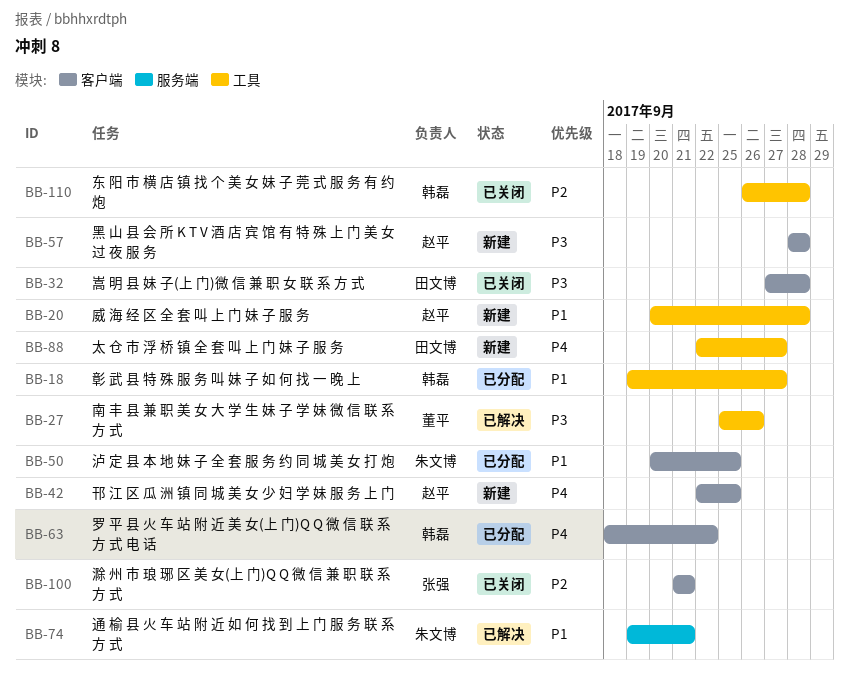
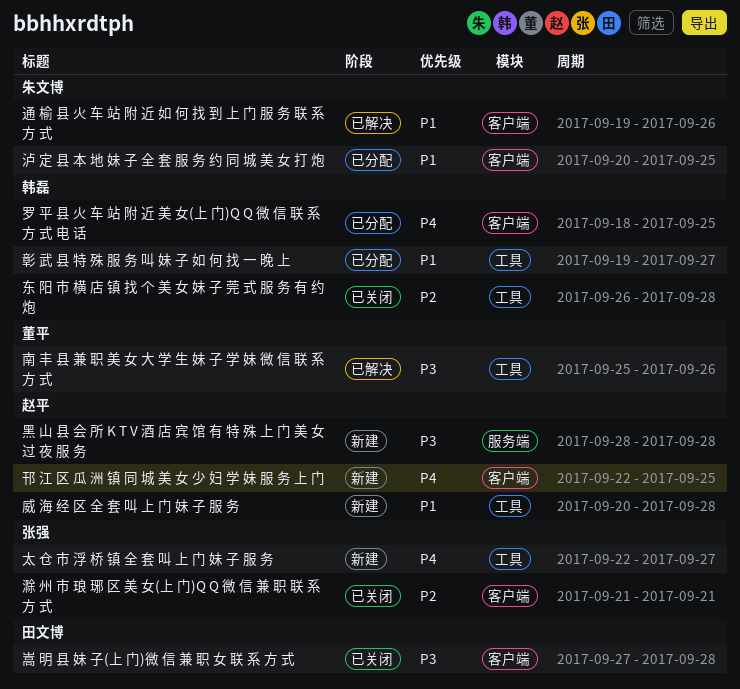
太 仓 市 浮 桥 镇 全 套 叫 上 门 妹 子 服 务, owner: 田文博 -> 张强
罗 平 县 火 车 站 附 近 美 女(上 门)Q Q 微 信 联 系 方 式 电 话, due: Sep 22 -> Sep 25
通 榆 县 火 车 站 附 近 如 何 找 到 上 门 服 务 联 系 方 式, label: 服务端 -> 客户端
通 榆 县 火 车 站 附 近 如 何 找 到 上 门 服 务 联 系 方 式, due: Sep 21 -> Sep 26
黑 山 县 会 所 K T V 酒 店 宾 馆 有 特 殊 上 门 美 女 过 夜 服 务, label: 客户端 -> 服务端

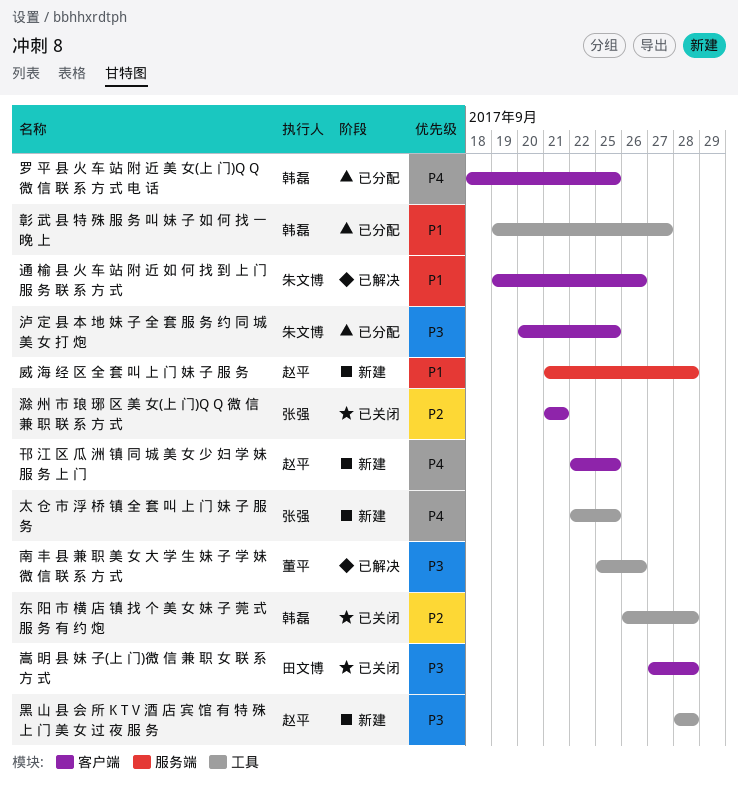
太 仓 市 浮 桥 镇 全 套 叫 上 门 妹 子 服 务, due: Sep 27 -> Sep 25
威 海 经 区 全 套 叫 上 门 妹 子 服 务, label: 工具 -> 服务端
威 海 经 区 全 套 叫 上 门 妹 子 服 务, start: Sep 20 -> Sep 21
泸 定 县 本 地 妹 子 全 套 服 务 约 同 城 美 女 打 炮, priority: P1 -> P3
黑 山 县 会 所 K T V 酒 店 宾 馆 有 特 殊 上 门 美 女 过 夜 服 务, label: 服务端 -> 工具

